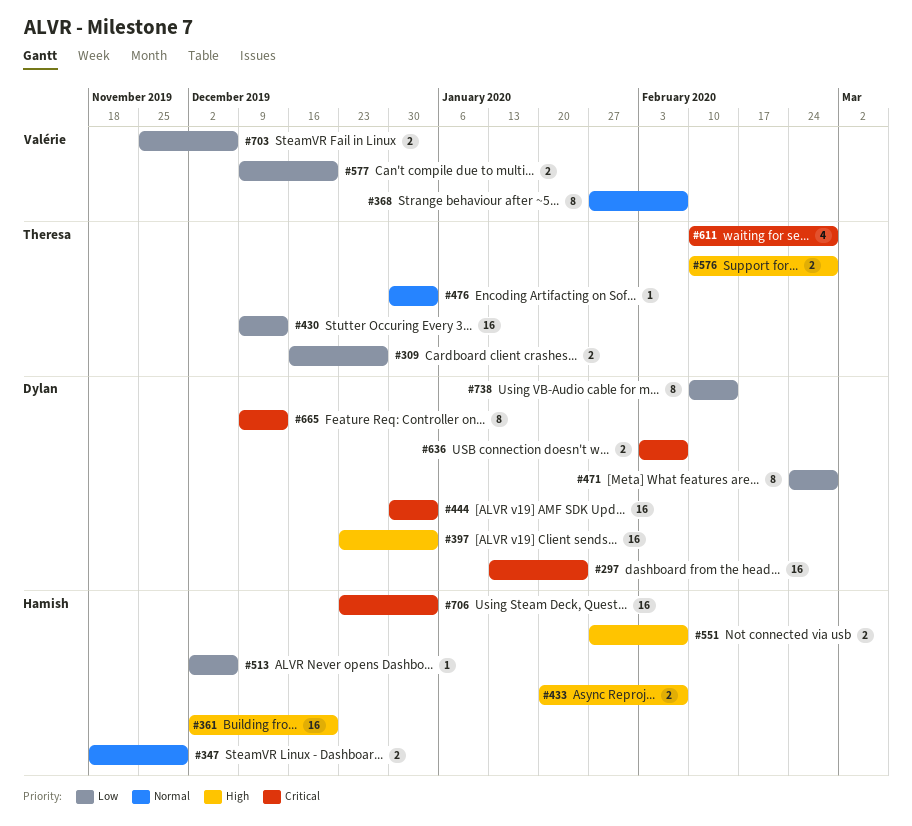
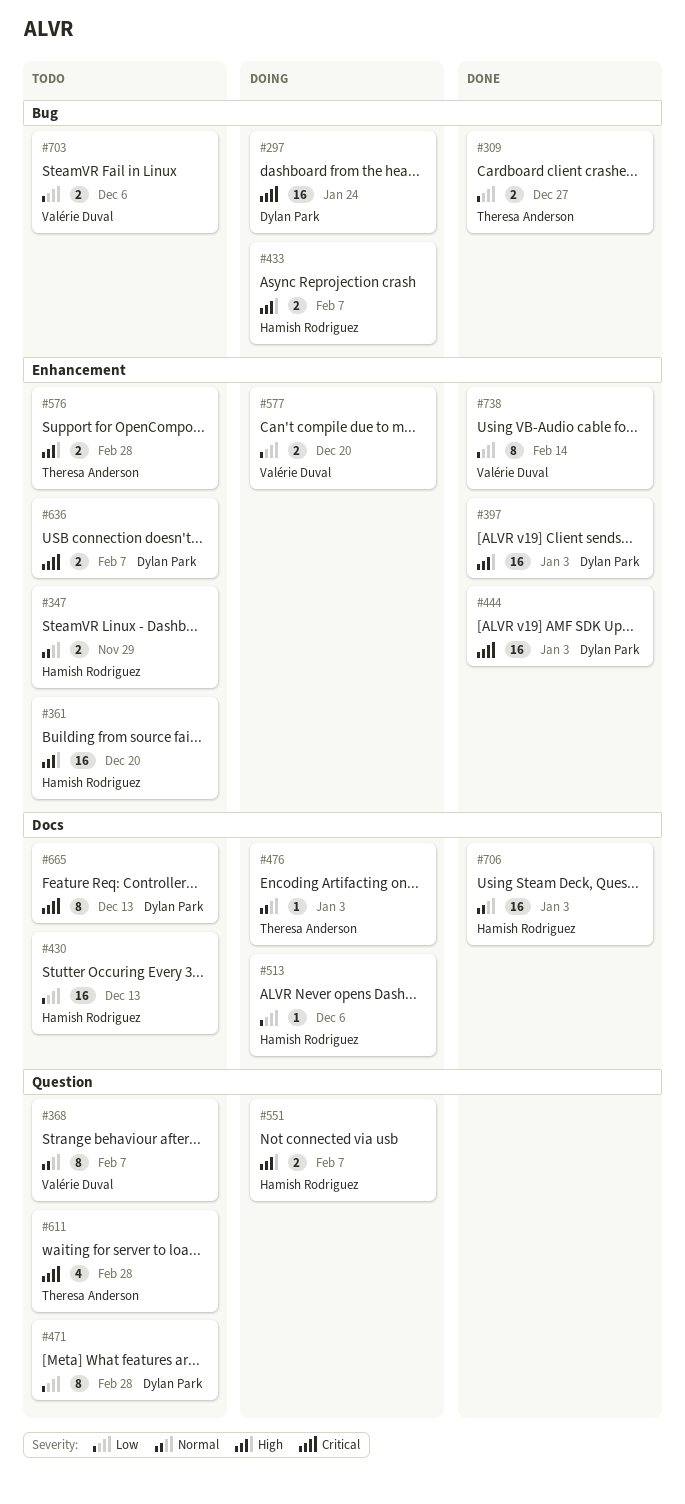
#430, owner: Theresa Anderson -> Hamish Rodriguez
#706, priority: Critical -> Normal
#738, owner: Dylan Park -> Valérie Duval

